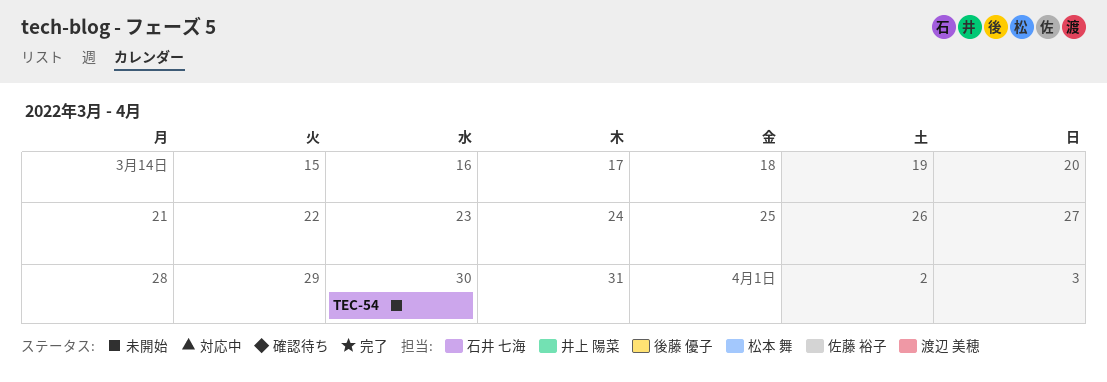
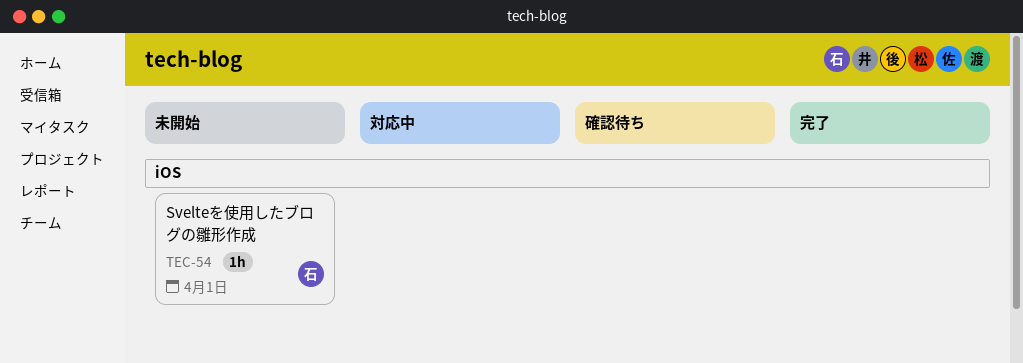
TEC-54, due: Mar 30 -> Apr 1

